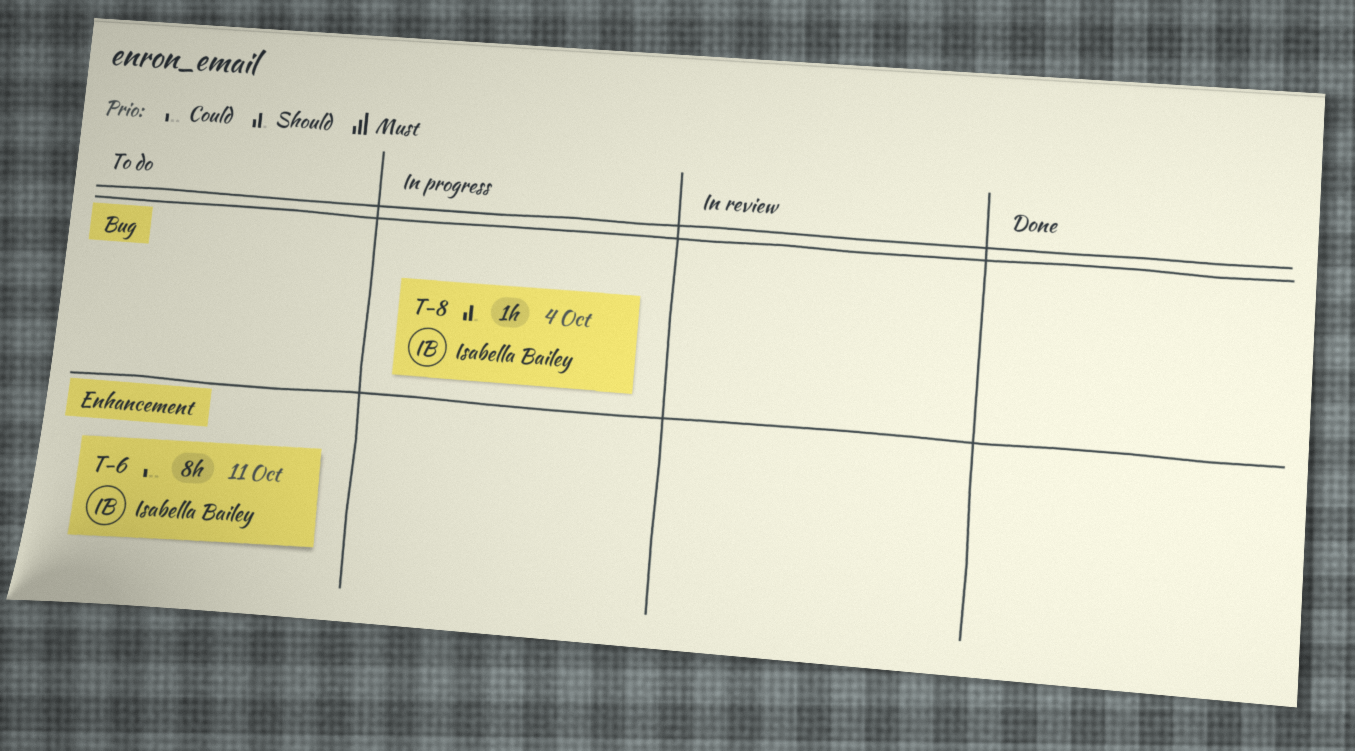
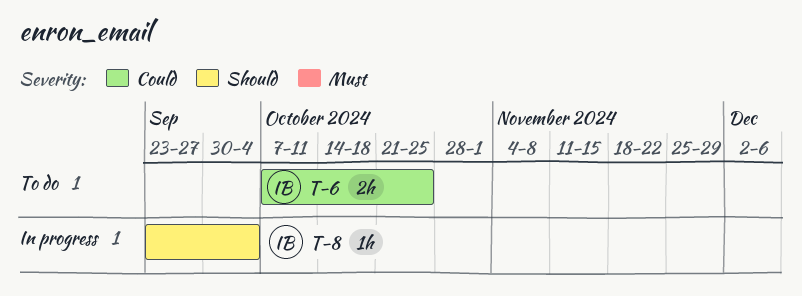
T-6, estimate: 8h -> 2h
T-6, due: Oct 11 -> Oct 25

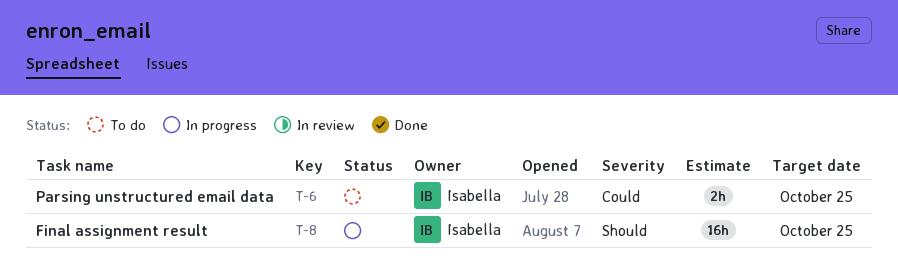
T-8, estimate: 1h -> 16h
T-8, due: Oct 4 -> Oct 25

